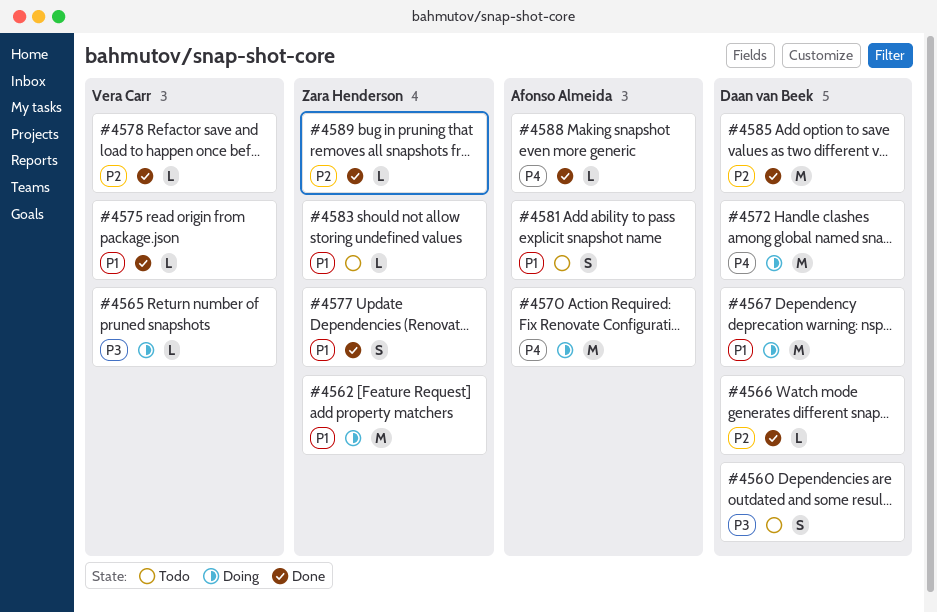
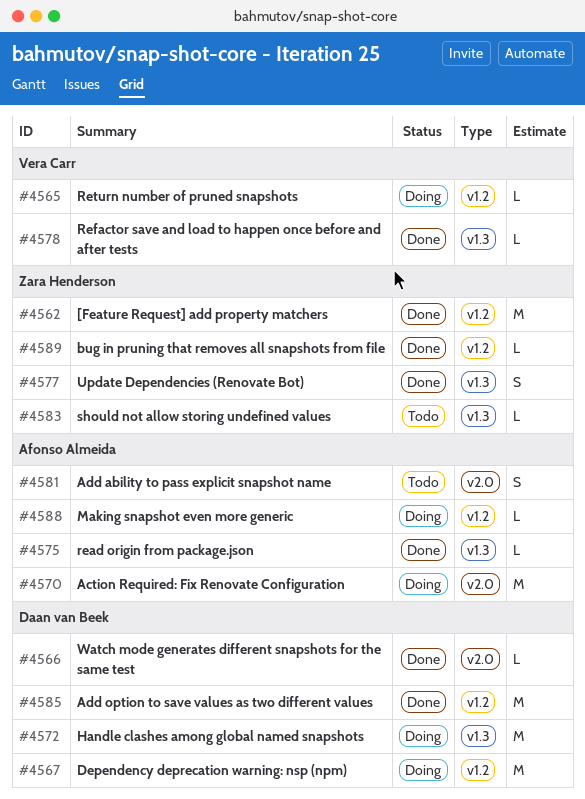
#4560: present -> none
#4562, status: Doing -> Done
#4575, owner: Vera Carr -> Afonso Almeida
#4588, status: Done -> Doing

